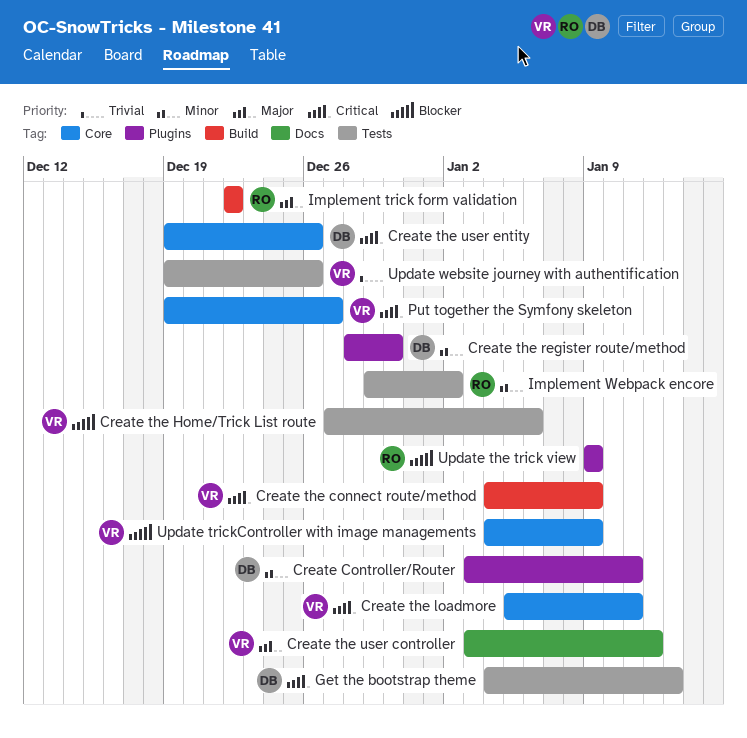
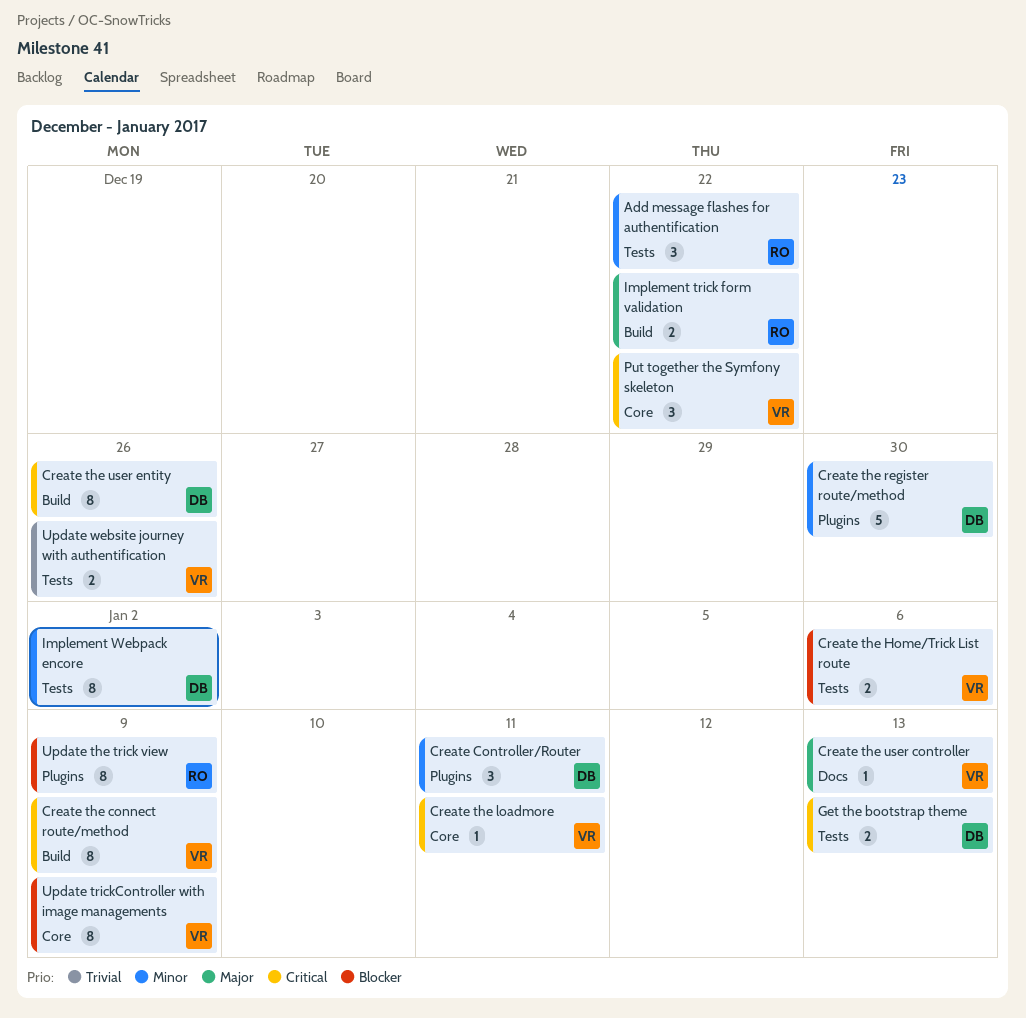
Add message flashes for authentification: none -> present
Create the user controller, due: Jan 12 -> Jan 13
Create the user entity, label: Core -> Build
Implement Webpack encore, owner: RO -> DB
Put together the Symfony skeleton, due: Dec 27 -> Dec 22

